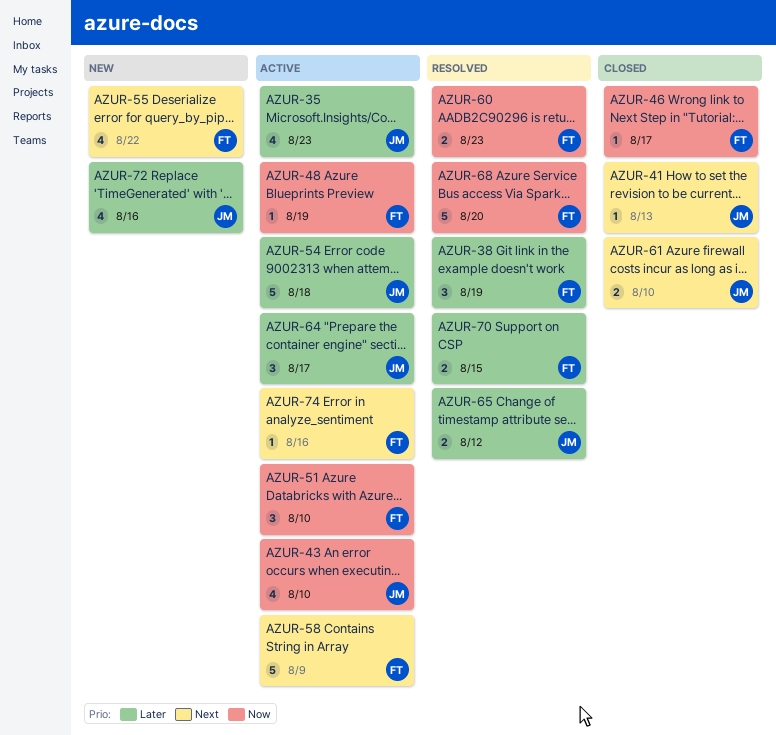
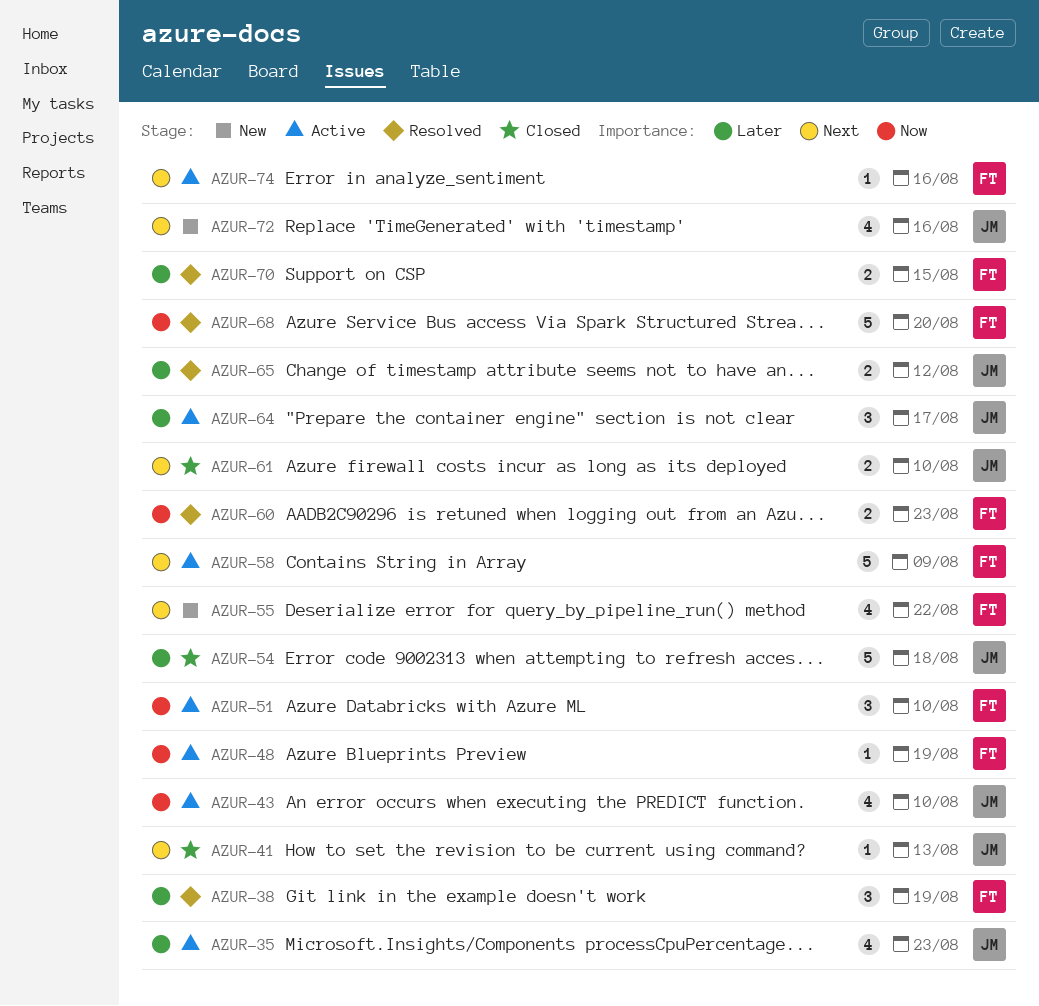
AZUR-46: present -> none
AZUR-54, status: Active -> Closed
AZUR-72, priority: Later -> Next

